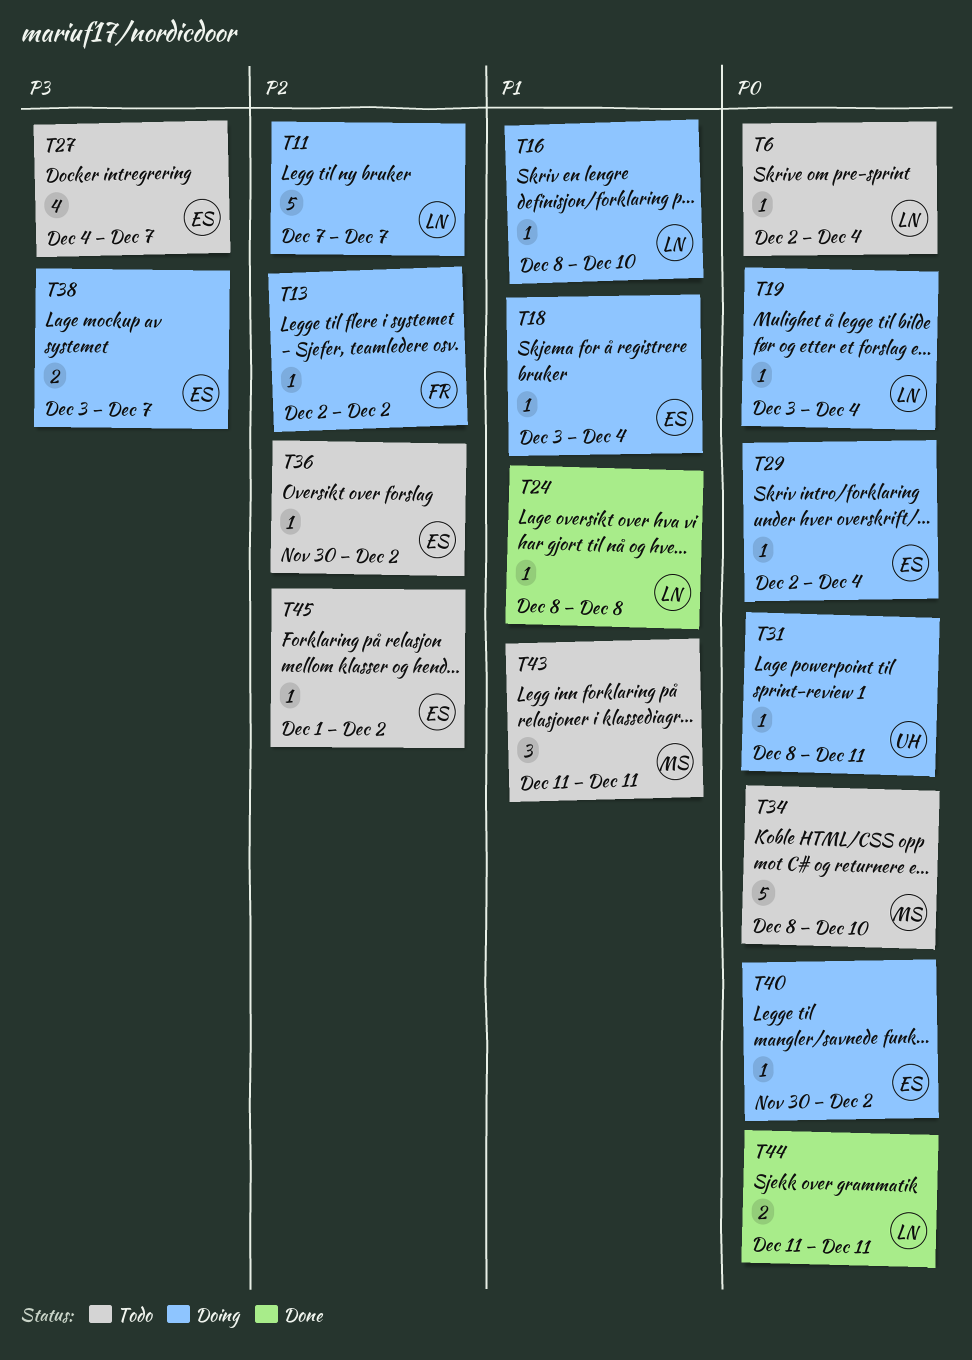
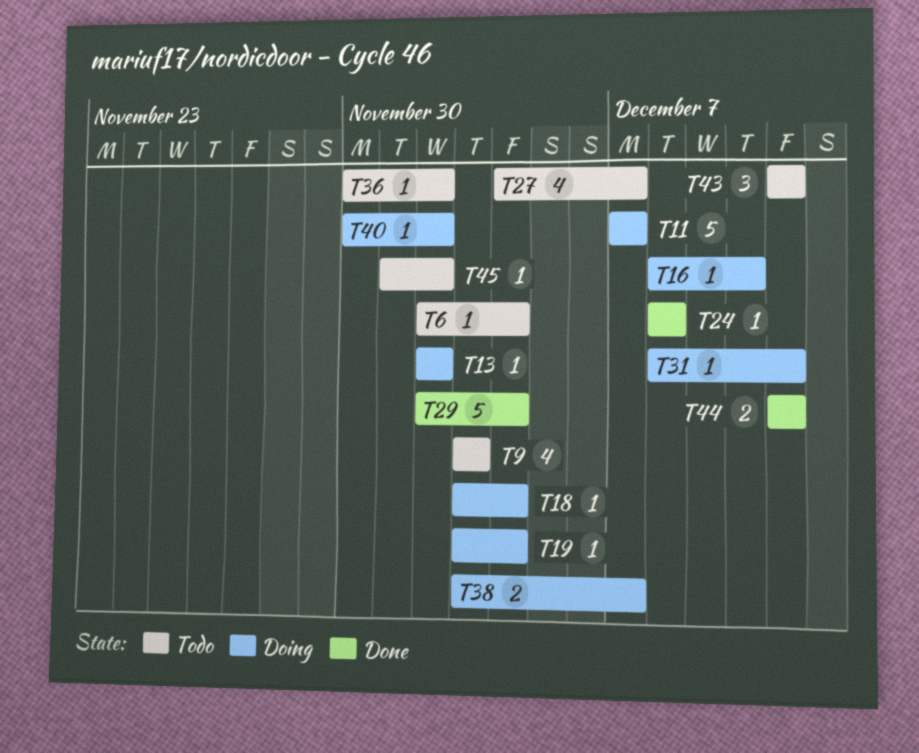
T9: none -> present
T29, status: Doing -> Done
T29, estimate: 1 -> 5
T34: present -> none

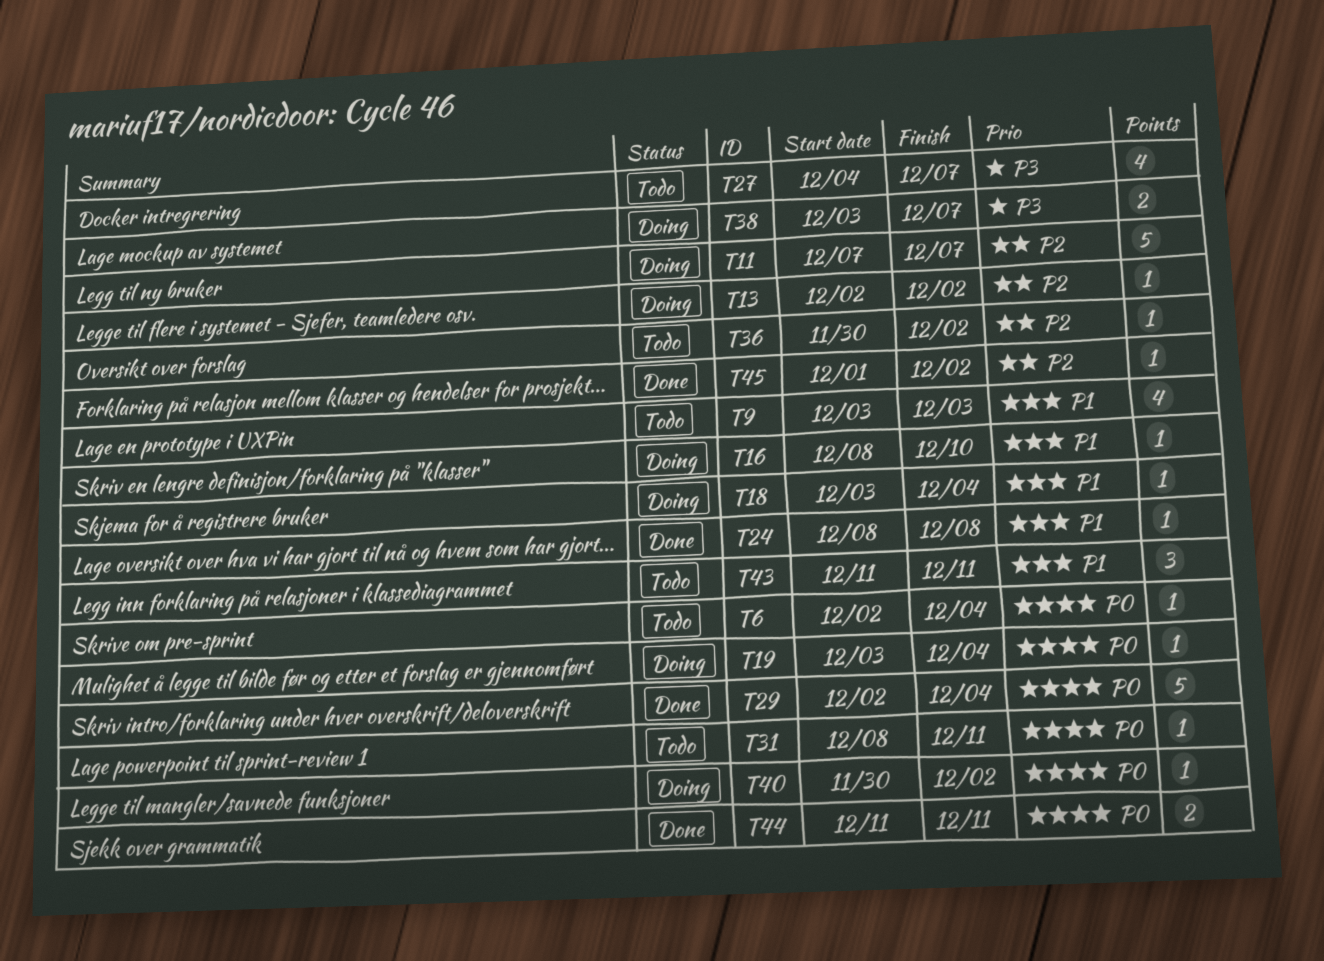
T31, status: Doing -> Todo
T45, status: Todo -> Done

